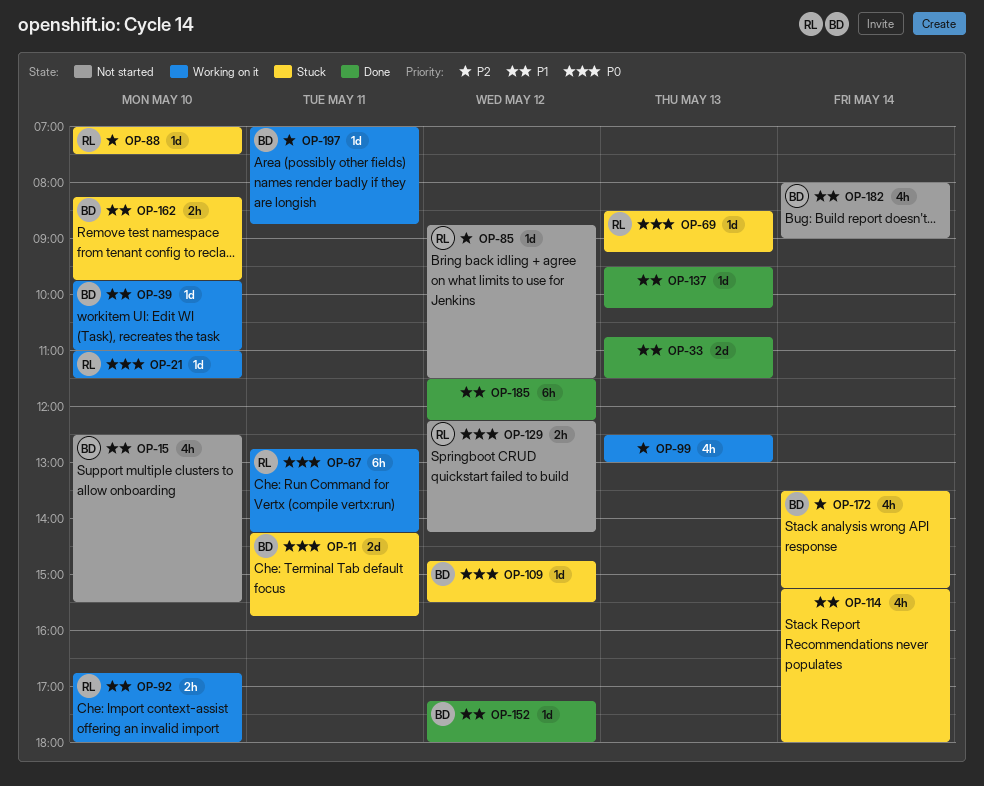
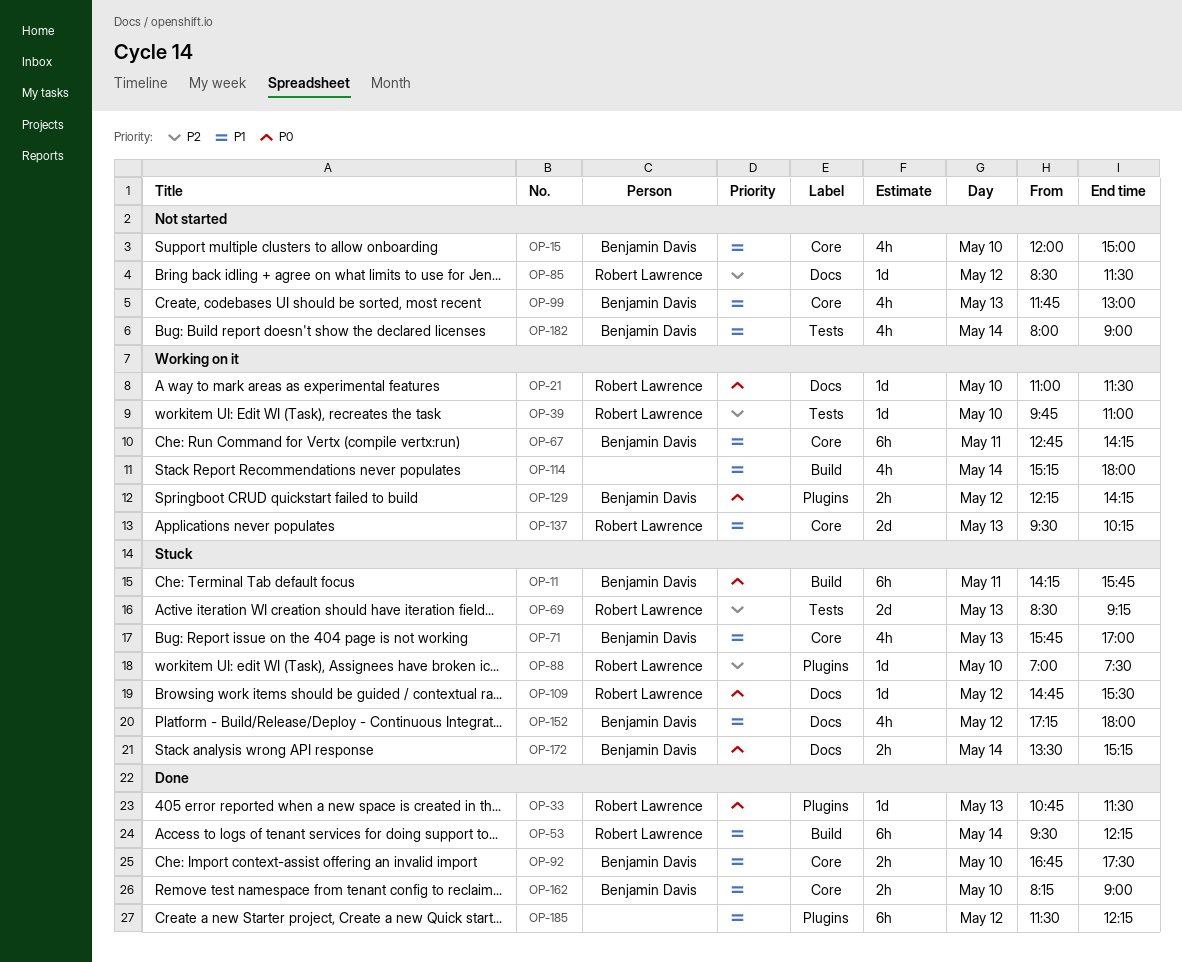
OP-11, estimate: 2d -> 6h
OP-15, begins: 12:30 -> 12:00
OP-15, ends: 15:30 -> 15:00
OP-33, owner: none -> Robert Lawrence
OP-33, priority: P1 -> P0
OP-33, estimate: 2d -> 1d
OP-39, owner: Benjamin Davis -> Robert Lawrence
OP-39, priority: P1 -> P2
OP-53: none -> present
OP-67, owner: Robert Lawrence -> Benjamin Davis
OP-67, priority: P0 -> P1
OP-69, priority: P0 -> P2
OP-69, estimate: 1d -> 2d
OP-71: none -> present
OP-85, begins: 08:45 -> 08:30
OP-92, status: Working on it -> Done
OP-92, owner: Robert Lawrence -> Benjamin Davis
OP-92, ends: 18:00 -> 17:30
OP-99, status: Working on it -> Not started
OP-99, owner: none -> Benjamin Davis
OP-99, priority: P2 -> P1
OP-99, begins: 12:30 -> 11:45
OP-109, owner: Benjamin Davis -> Robert Lawrence
OP-114, status: Stuck -> Working on it
OP-129, status: Not started -> Working on it
OP-129, owner: Robert Lawrence -> Benjamin Davis
OP-137, status: Done -> Working on it
OP-137, owner: none -> Robert Lawrence
OP-137, estimate: 1d -> 2d
OP-152, status: Done -> Stuck
OP-152, estimate: 1d -> 4h
OP-162, status: Stuck -> Done
OP-162, ends: 09:45 -> 09:00
OP-172, priority: P2 -> P0
OP-172, estimate: 4h -> 2h
OP-197: present -> none

